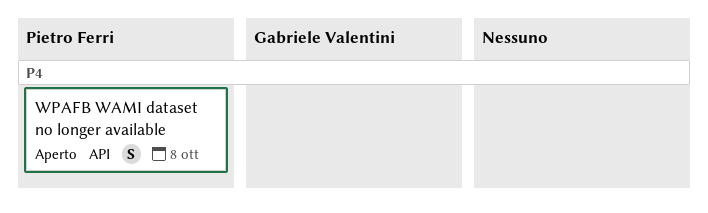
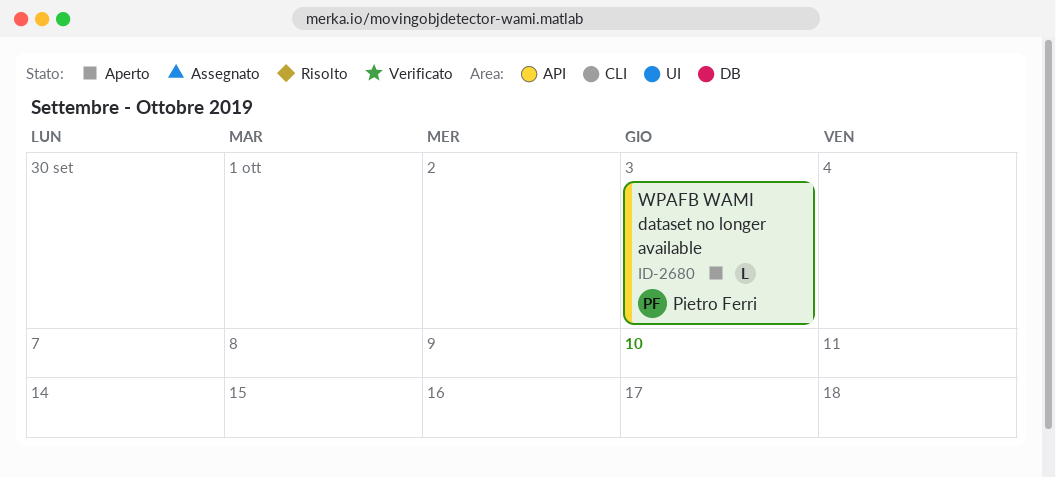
WPAFB WAMI dataset no longer available, estimate: S -> L
WPAFB WAMI dataset no longer available, due: Oct 8 -> Oct 3

